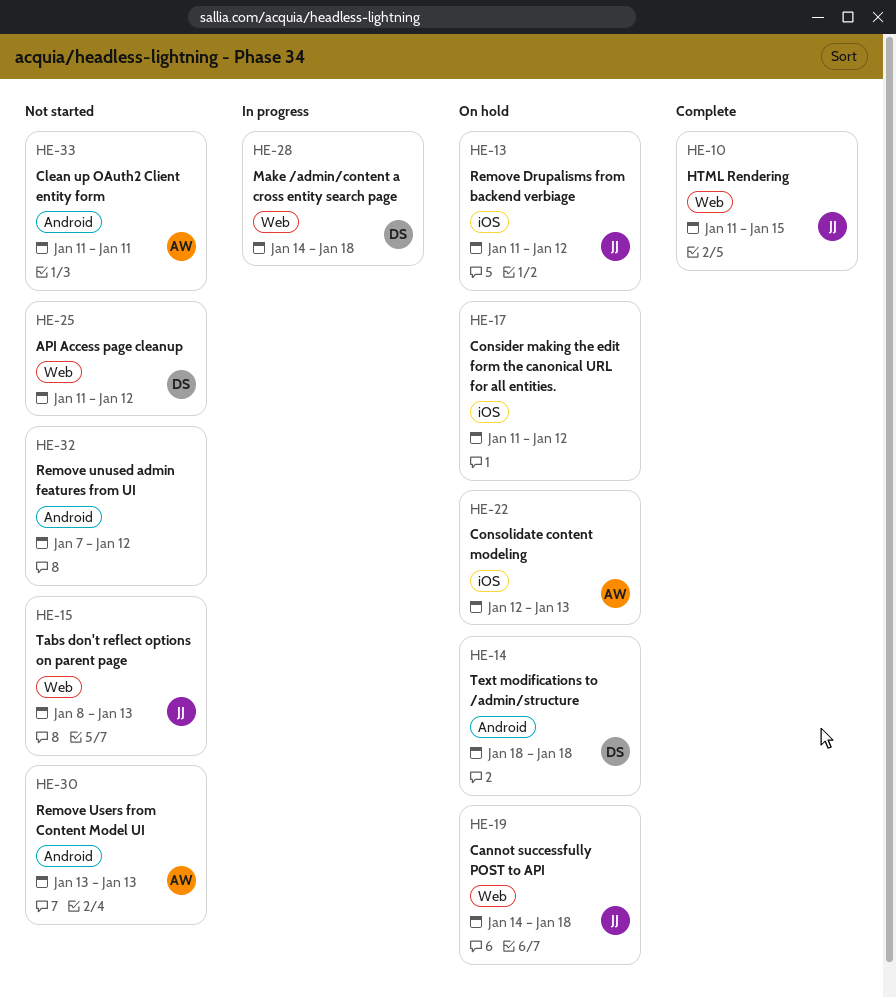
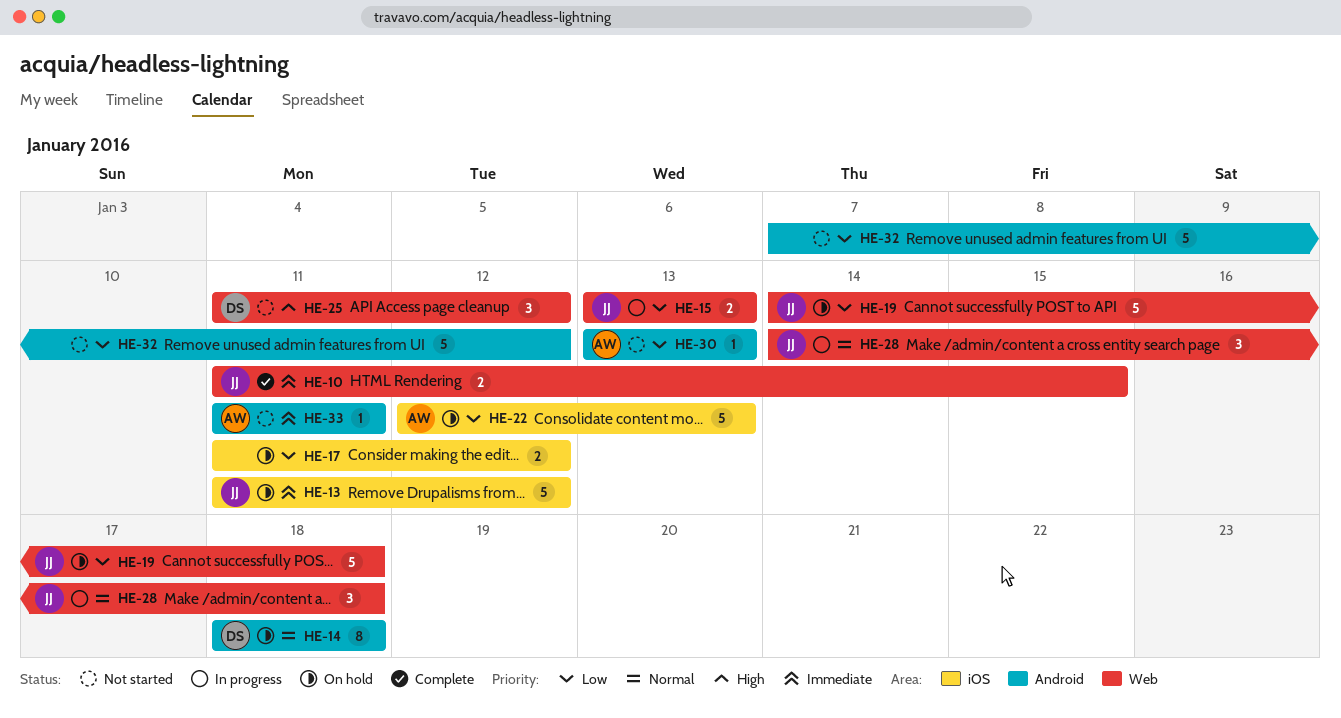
HE-15, status: Not started -> In progress
HE-15, start: Jan 8 -> Jan 13
HE-28, owner: DS -> JJ

